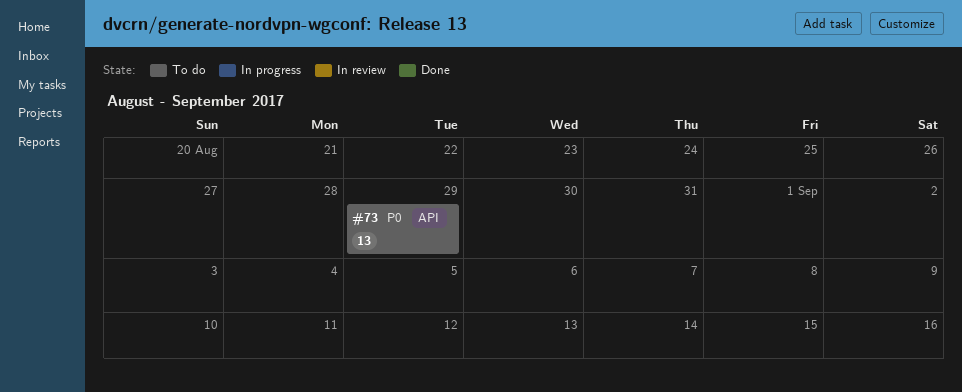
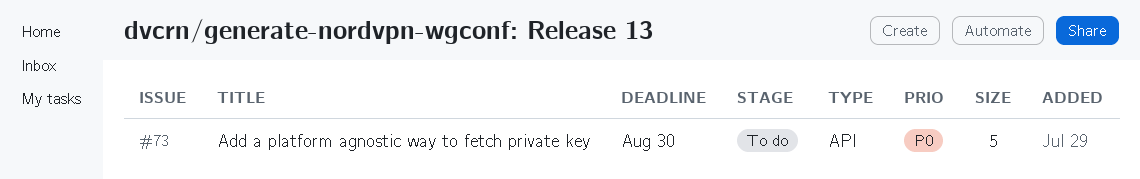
#73, estimate: 13 -> 5
#73, due: Aug 29 -> Aug 30

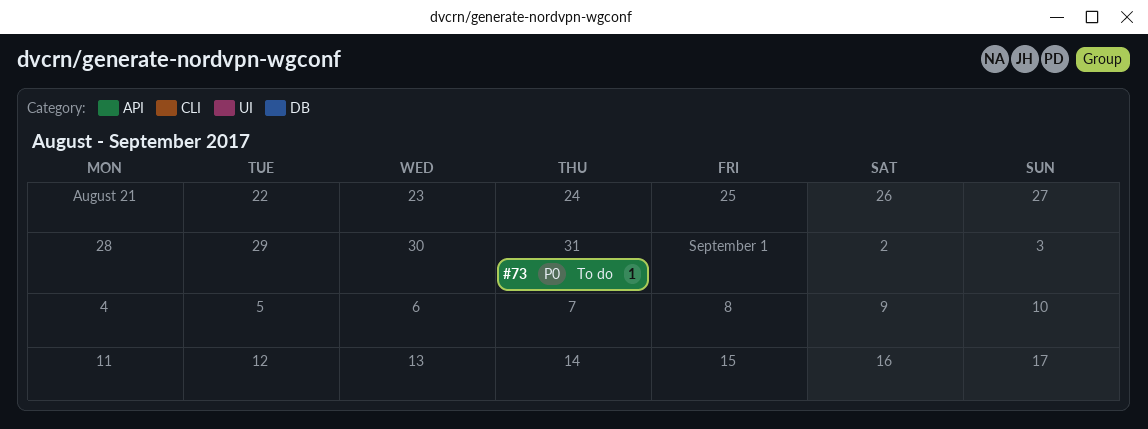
#73, estimate: 5 -> 1
#73, due: Aug 30 -> Aug 31

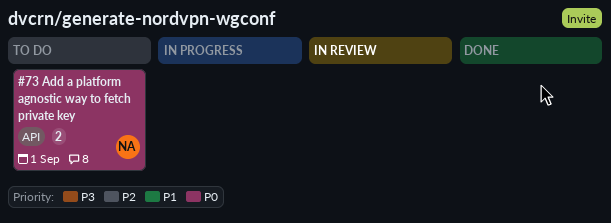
#73, estimate: 1 -> 2
#73, due: Aug 31 -> Sep 1

